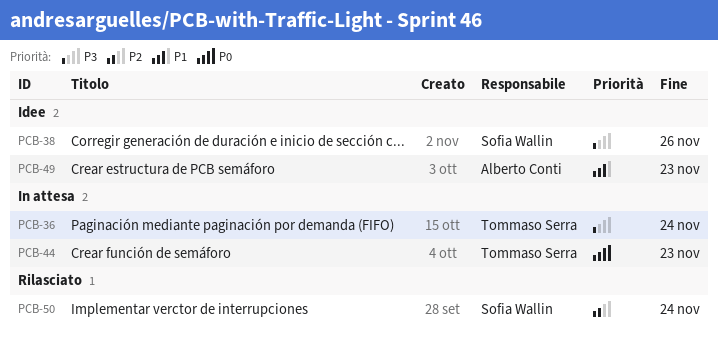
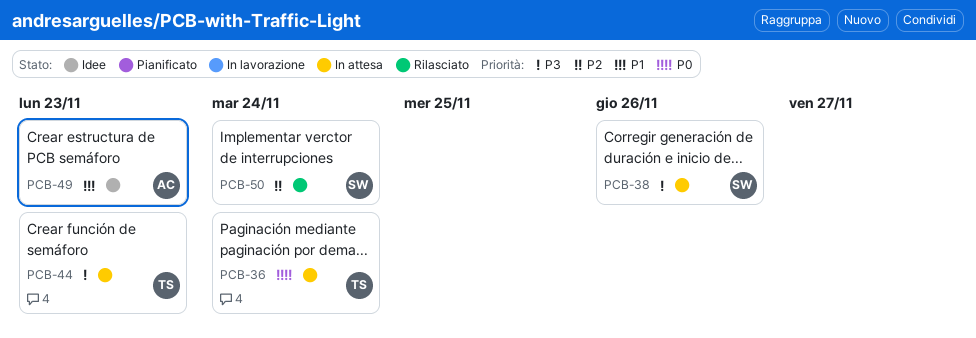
PCB-36, priority: P3 -> P0
PCB-38, status: Idee -> In attesa
PCB-44, priority: P0 -> P3

